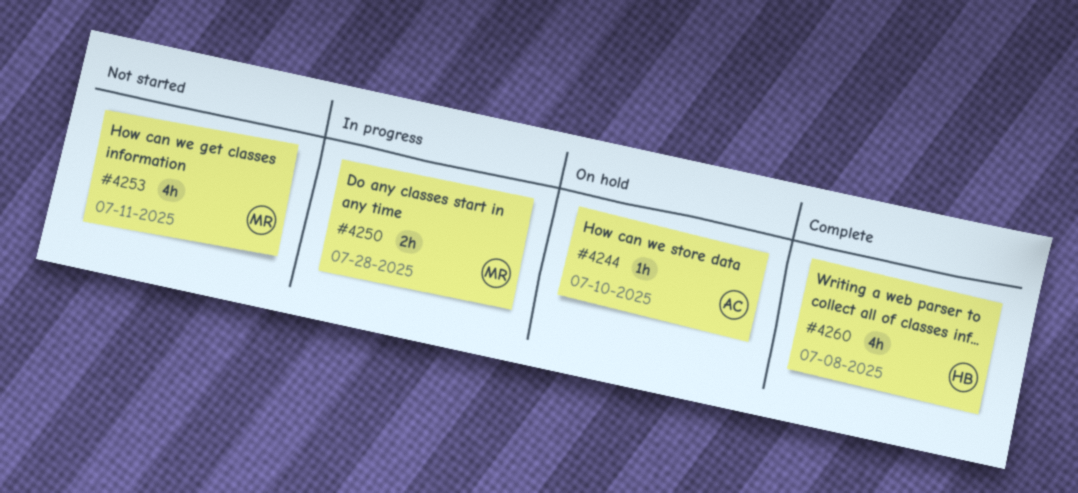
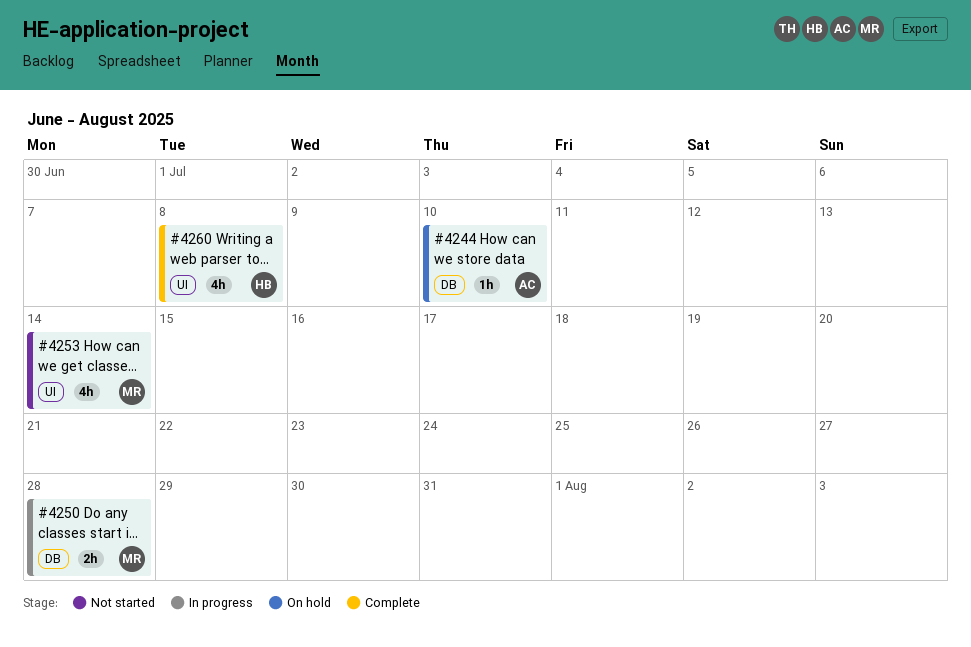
#4253, due: Jul 11 -> Jul 14

